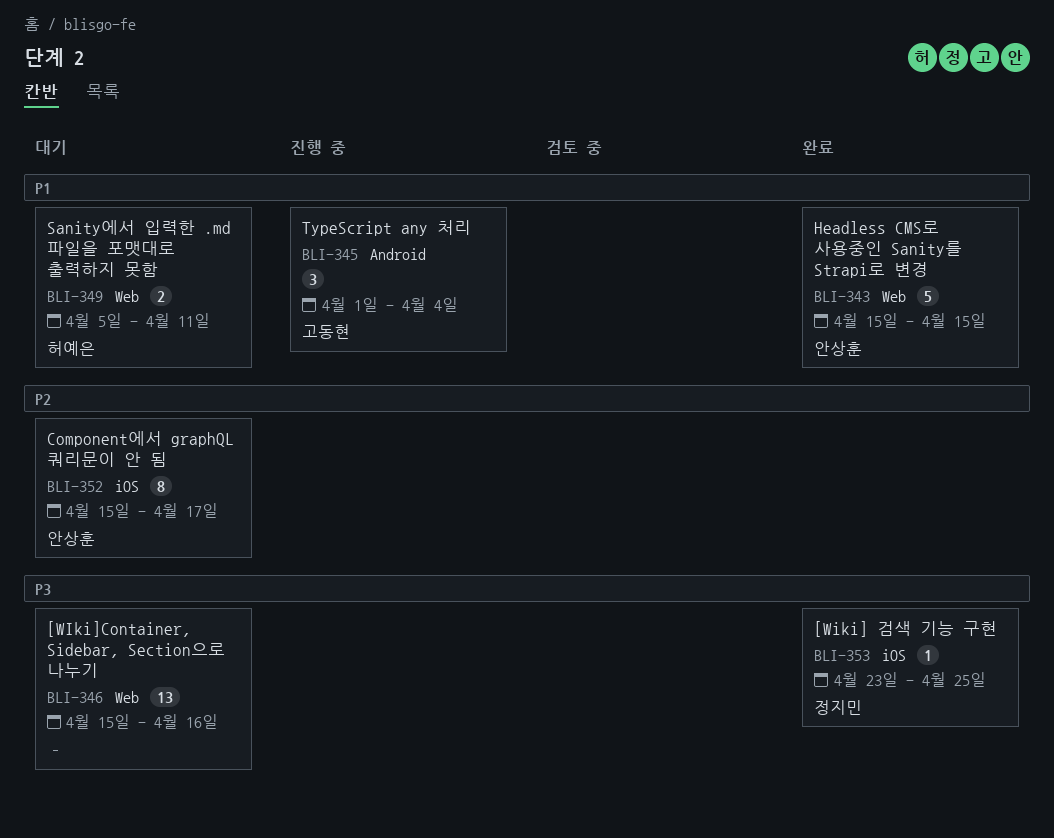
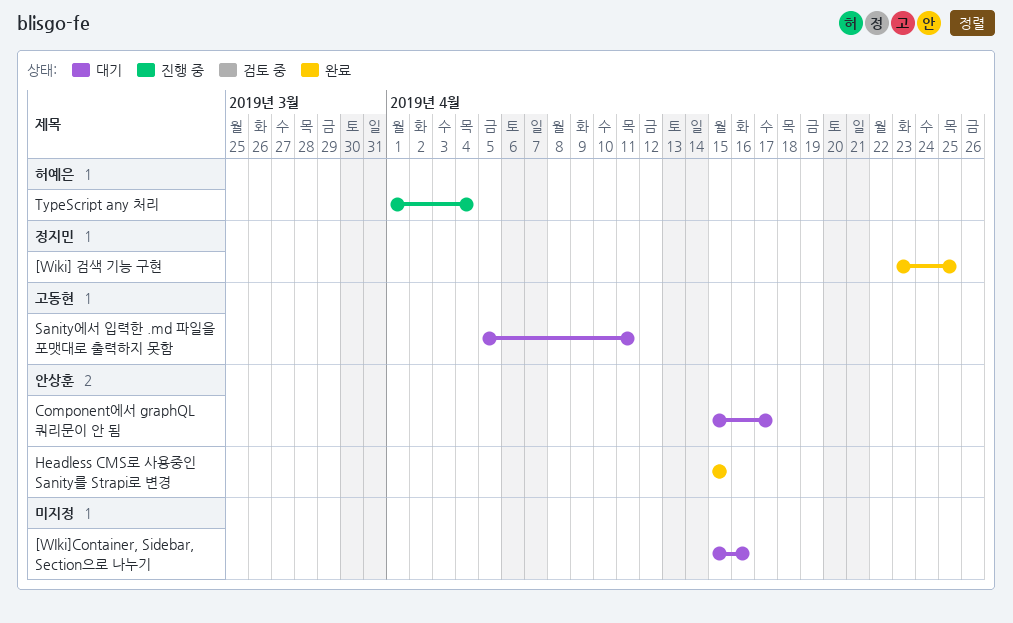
Sanity에서 입력한 .md 파일을 포맷대로 출력하지 못함, owner: 허예은 -> 고동현
TypeScript any 처리, owner: 고동현 -> 허예은

